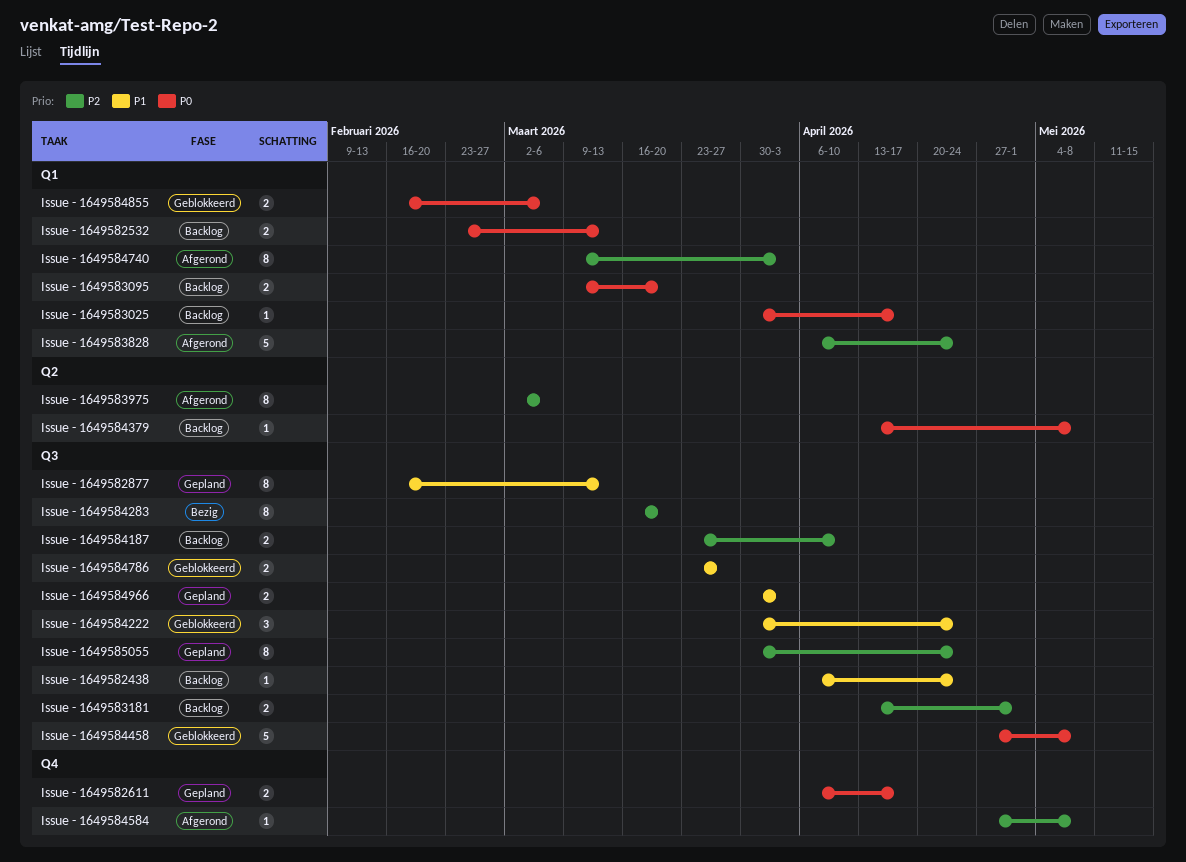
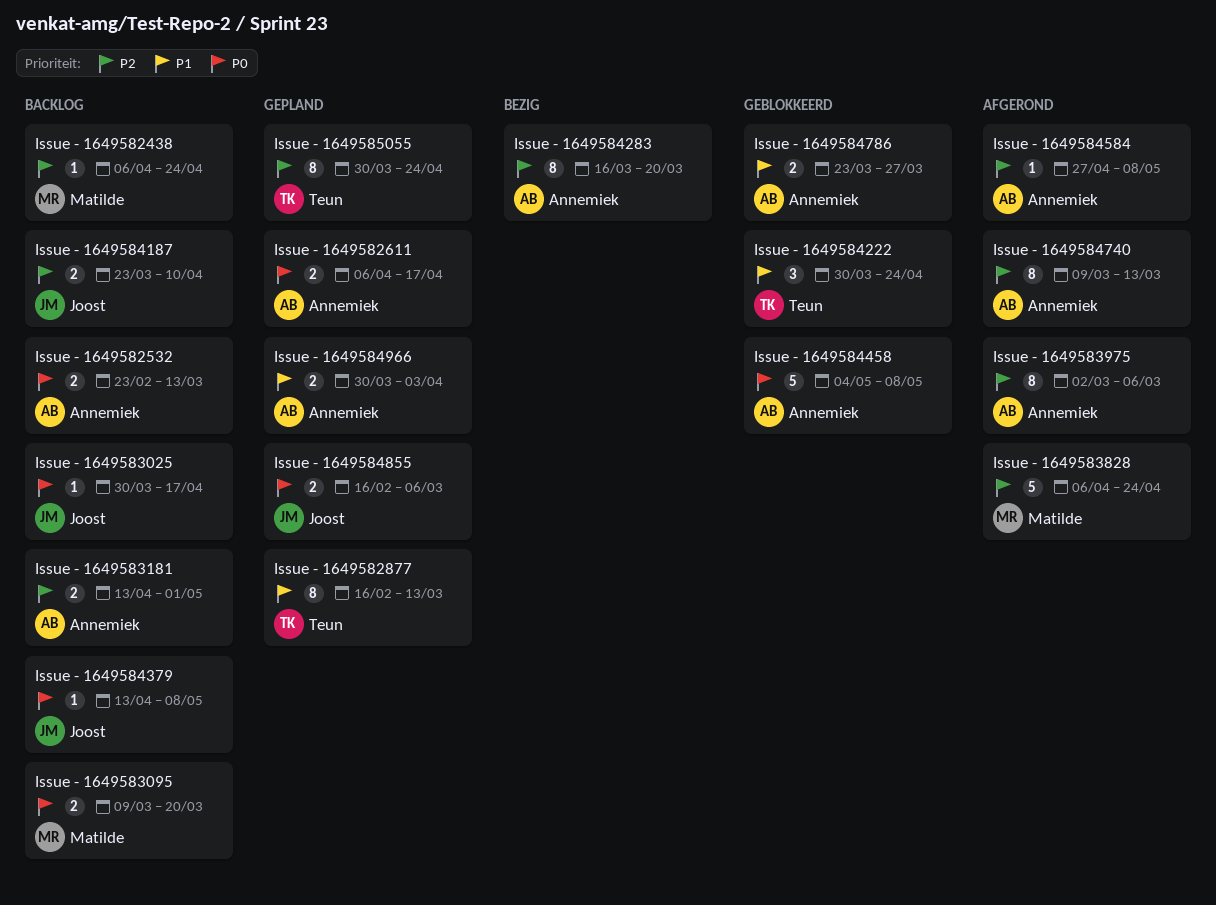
Issue - 1649582438, priority: P1 -> P2
Issue - 1649584458, start: Apr 27 -> May 4
Issue - 1649584740, due: Apr 3 -> Mar 13
Issue - 1649584855, status: Geblokkeerd -> Gepland

